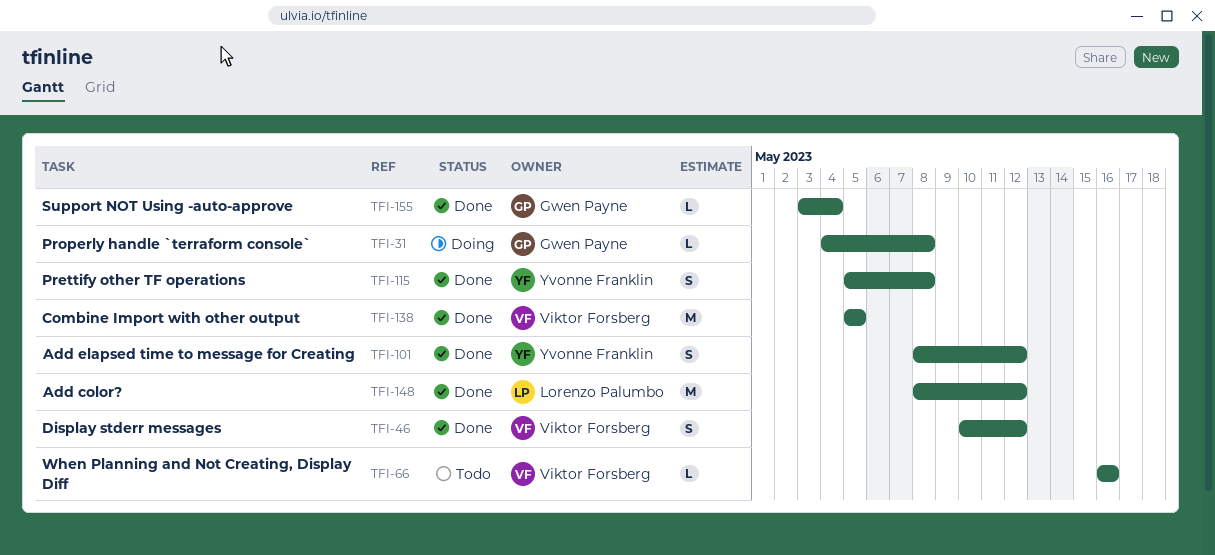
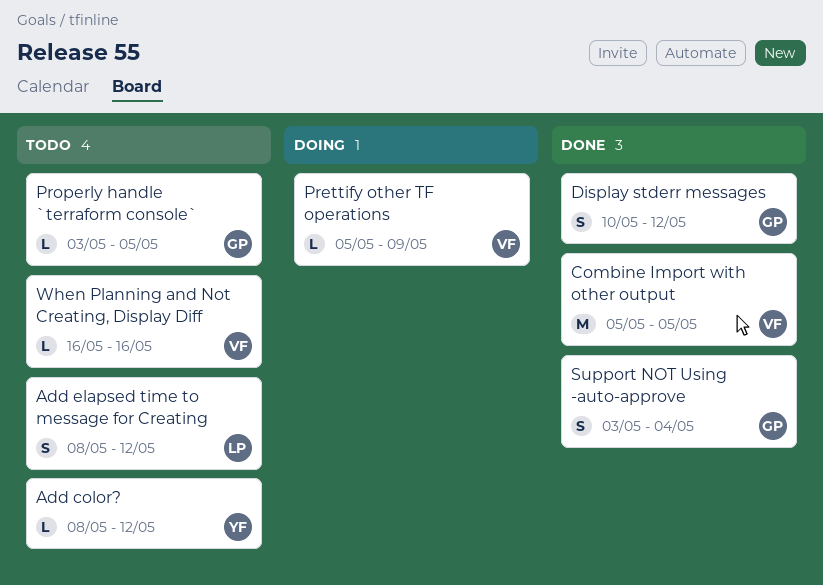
Add color?, status: Done -> Todo
Add color?, owner: Lorenzo Palumbo -> Yvonne Franklin
Add color?, estimate: M -> L
Add elapsed time to message for Creating, status: Done -> Todo
Add elapsed time to message for Creating, owner: Yvonne Franklin -> Lorenzo Palumbo
Display stderr messages, owner: Viktor Forsberg -> Gwen Payne
Prettify other TF operations, status: Done -> Doing
Prettify other TF operations, owner: Yvonne Franklin -> Viktor Forsberg
Prettify other TF operations, estimate: S -> L
Prettify other TF operations, due: May 8 -> May 9
Properly handle `terraform console`, status: Doing -> Todo
Properly handle `terraform console`, start: May 4 -> May 3
Properly handle `terraform console`, due: May 8 -> May 5
Support NOT Using -auto-approve, estimate: L -> S

